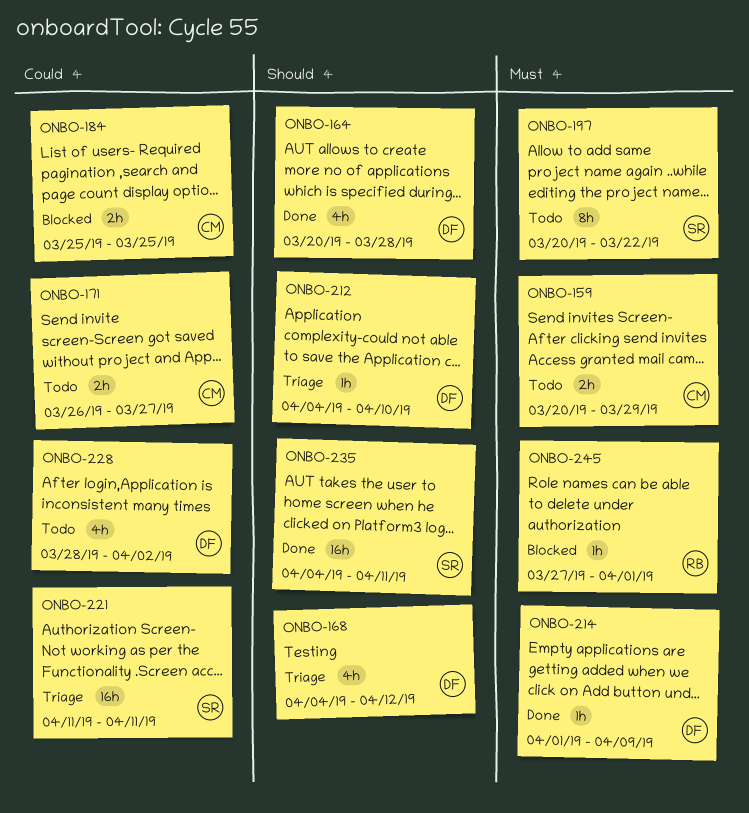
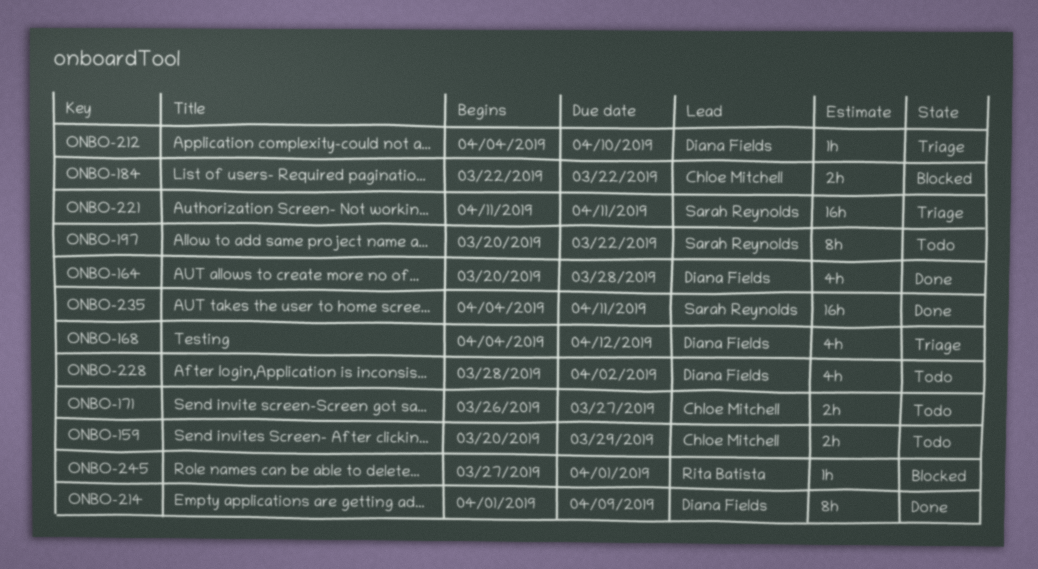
ONBO-184, start: Mar 25 -> Mar 22
ONBO-184, due: Mar 25 -> Mar 22
ONBO-214, estimate: 1h -> 8h

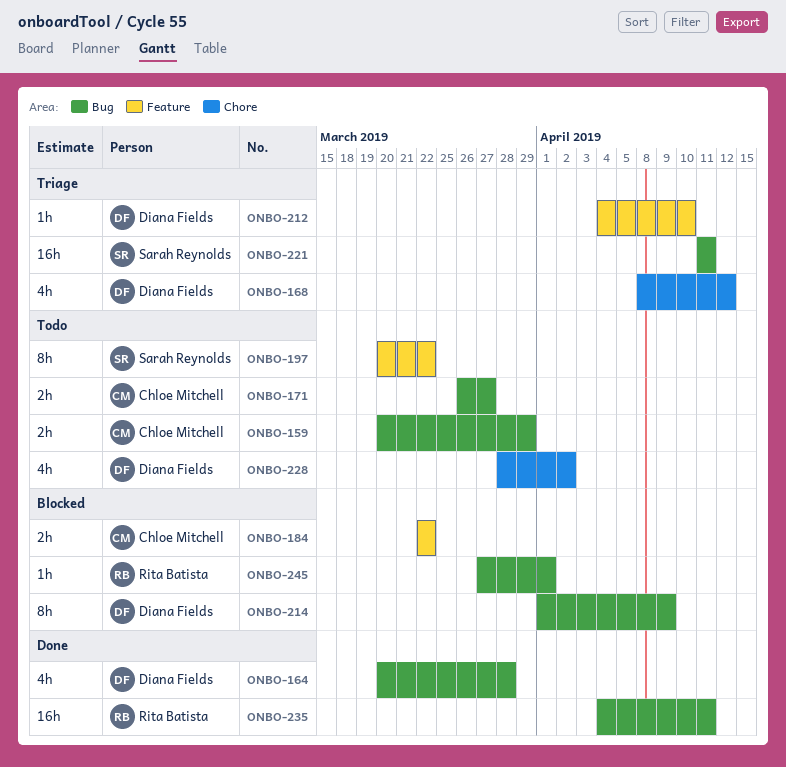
ONBO-168, start: Apr 4 -> Apr 8
ONBO-214, status: Done -> Blocked
ONBO-235, owner: Sarah Reynolds -> Rita Batista

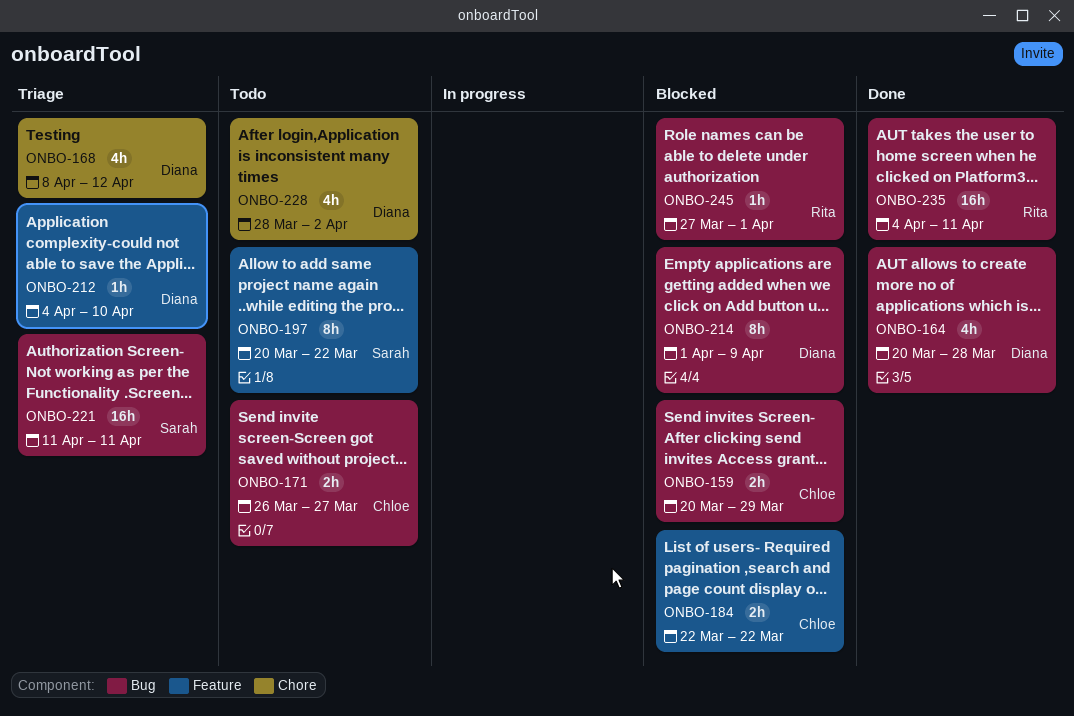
ONBO-159, status: Todo -> Blocked

